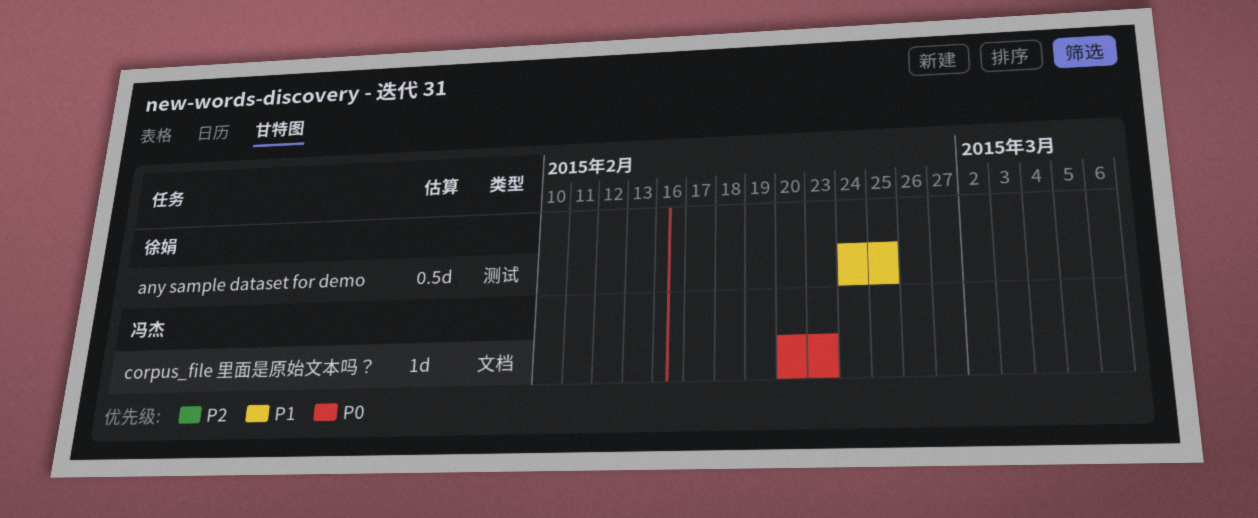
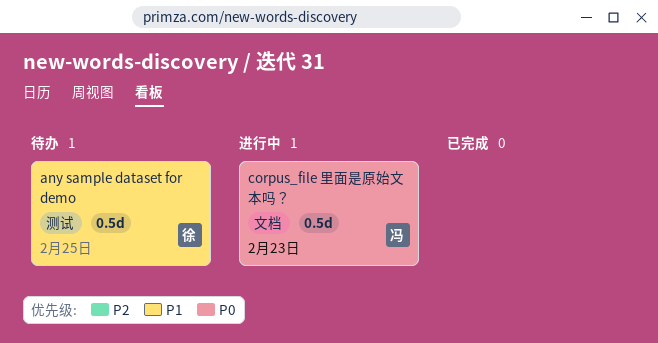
corpus_file 里面是原始文本吗？, estimate: 1d -> 0.5d

